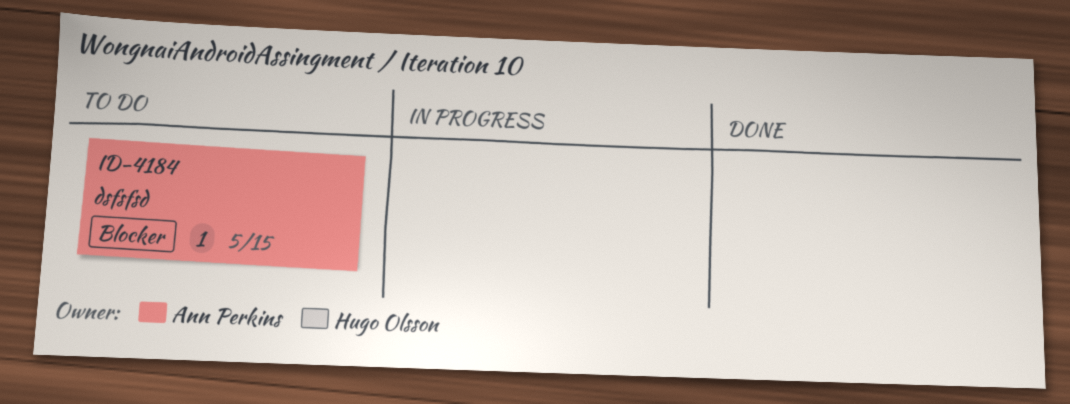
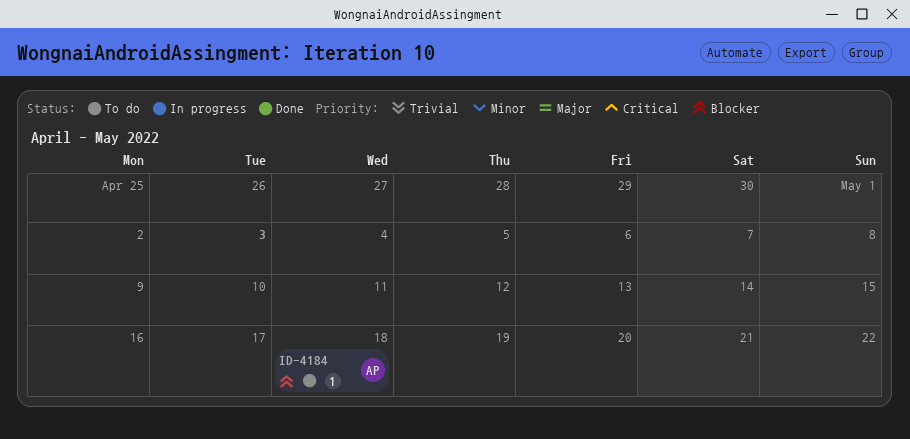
ID-4184, due: May 15 -> May 18

